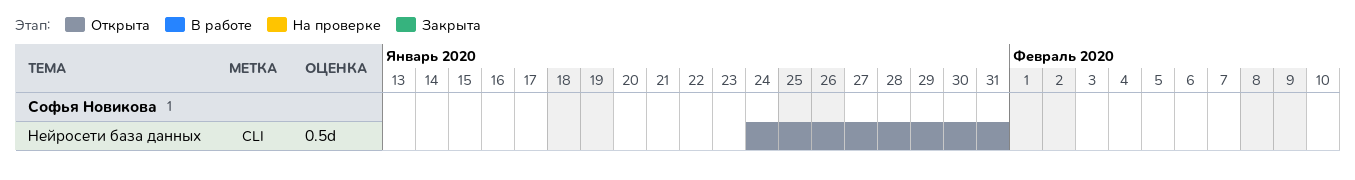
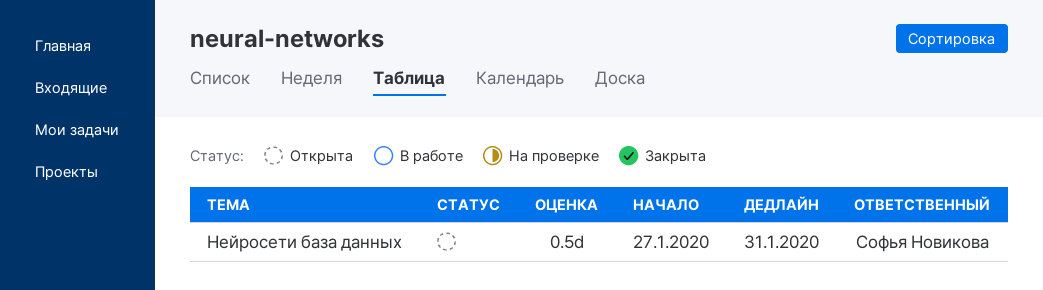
Нейросети база данных, start: Jan 24 -> Jan 27

